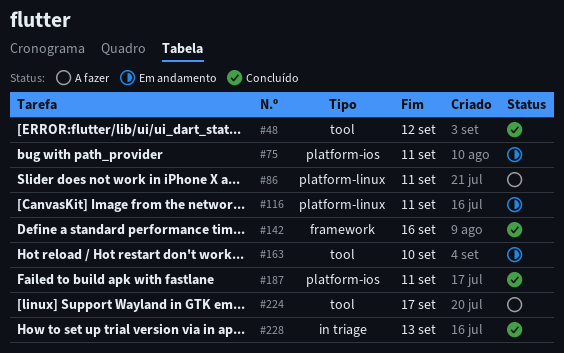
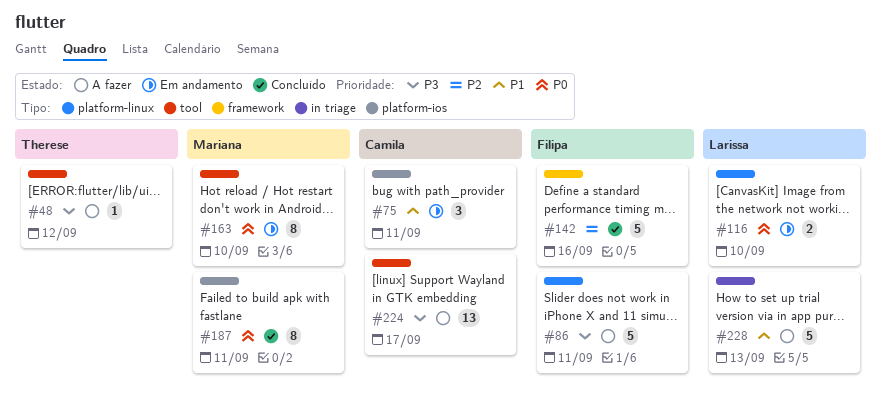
#48, status: Concluído -> A fazer
#116, due: Sep 11 -> Sep 10
#228, status: Concluído -> A fazer

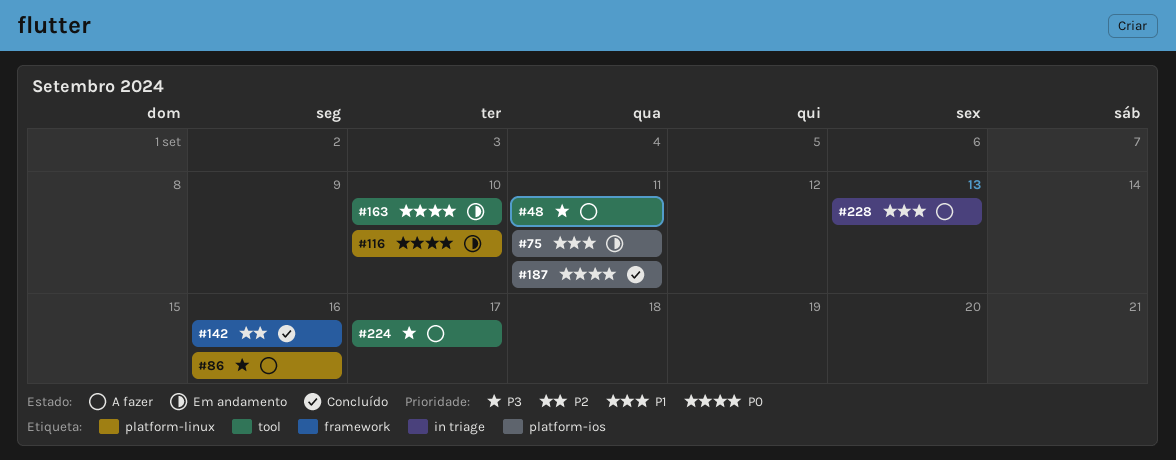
#48, due: Sep 12 -> Sep 11
#86, due: Sep 11 -> Sep 16

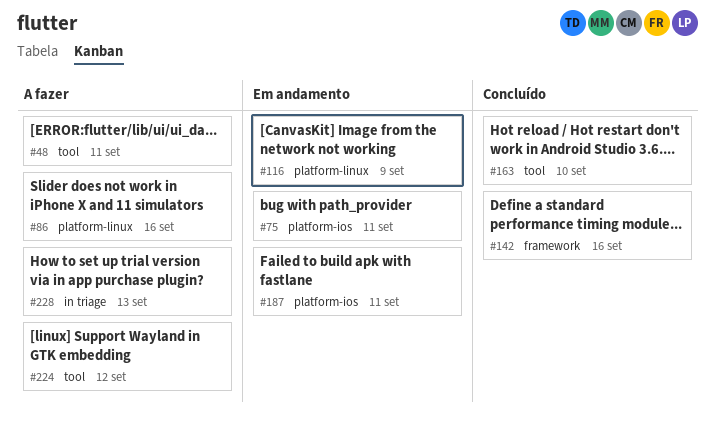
#116, due: Sep 10 -> Sep 9
#163, status: Em andamento -> Concluído
#187, status: Concluído -> Em andamento
#224, due: Sep 17 -> Sep 12

